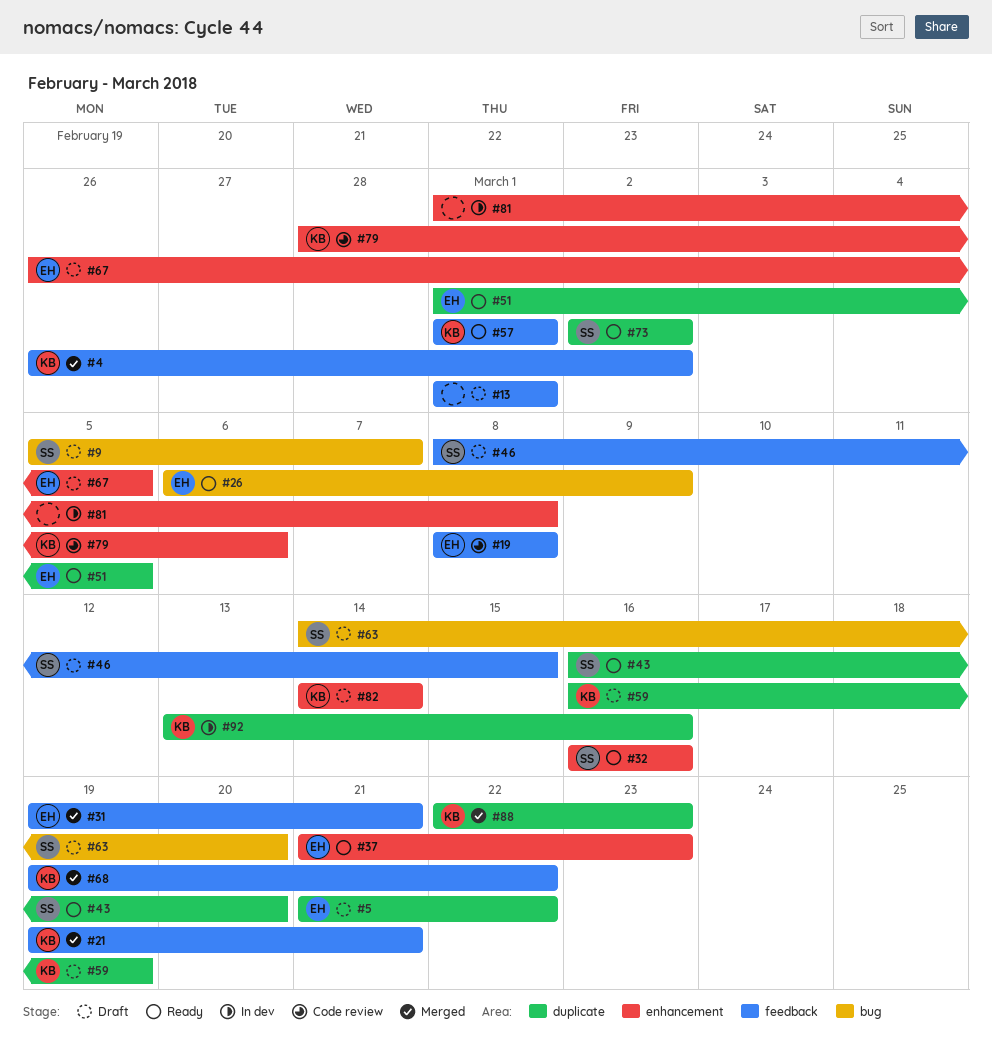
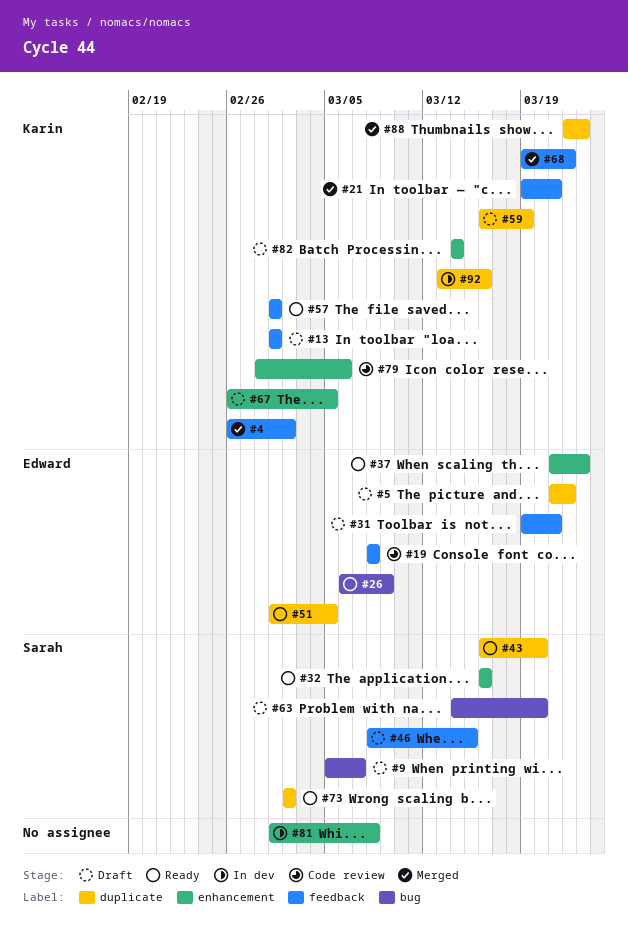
#13, owner: none -> Karin
#31, status: Merged -> Draft
#67, owner: Edward -> Karin

